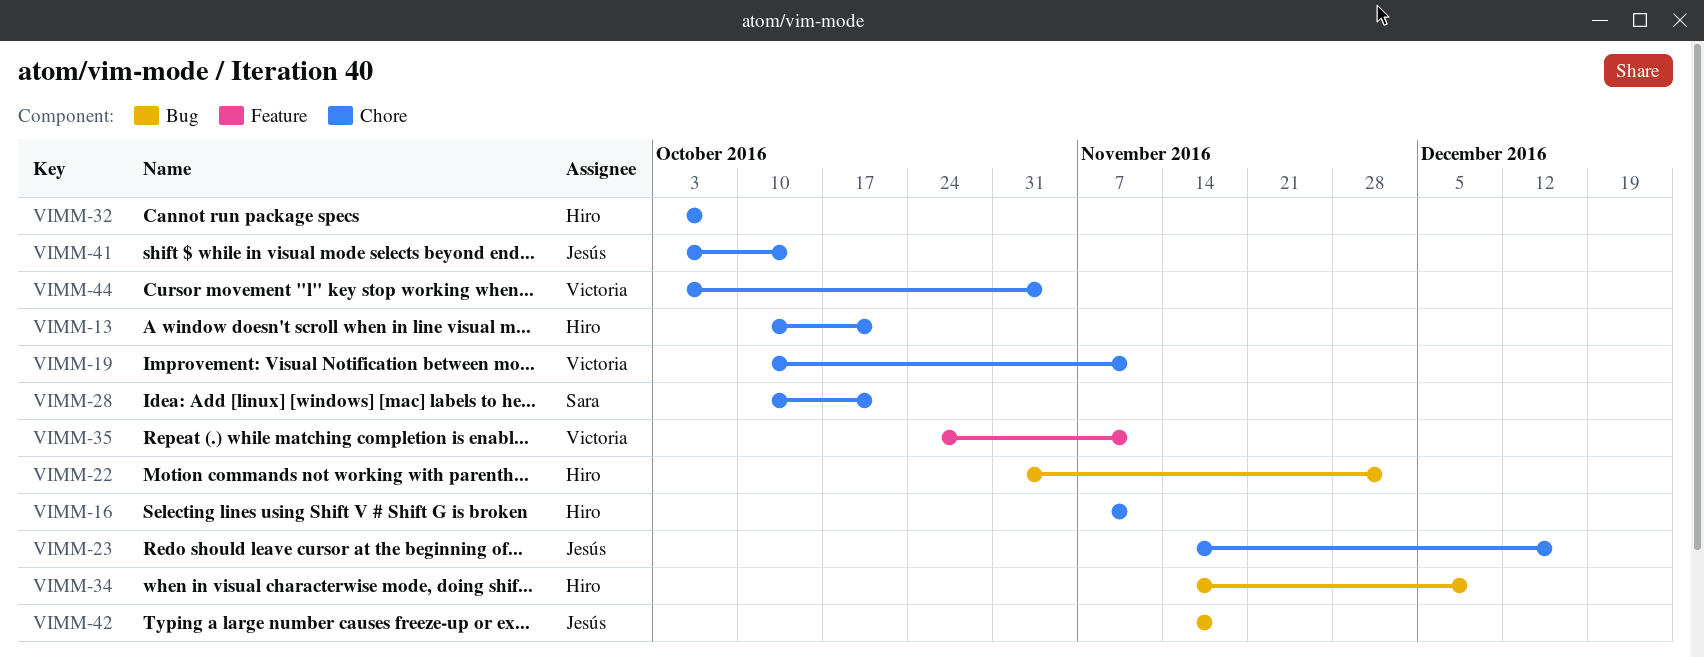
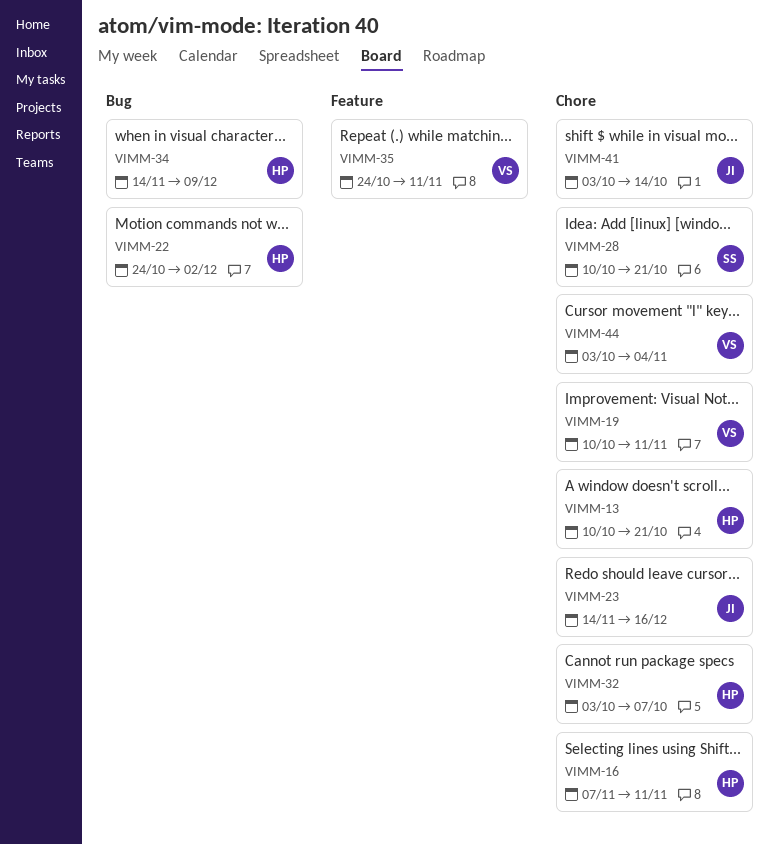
VIMM-22, start: Oct 31 -> Oct 24
VIMM-42: present -> none

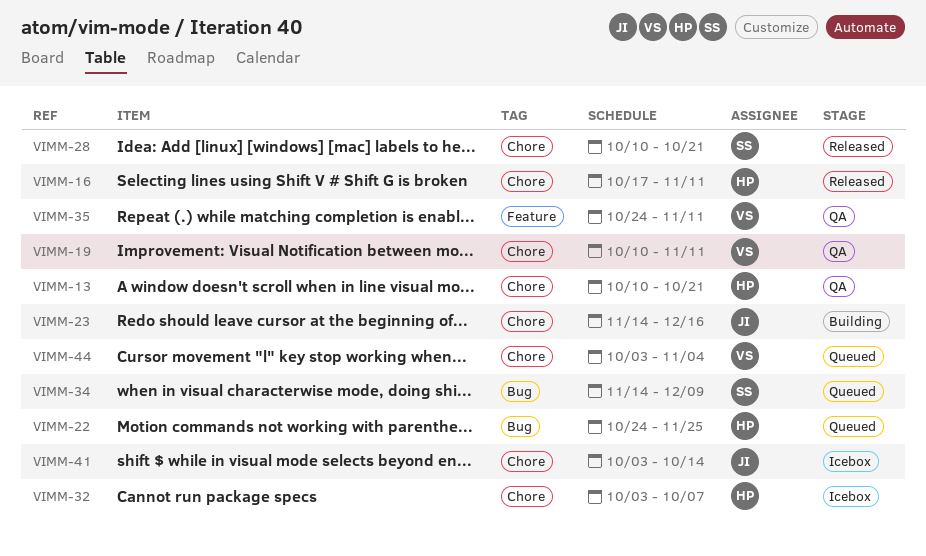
VIMM-16, start: Nov 7 -> Oct 17
VIMM-22, due: Dec 2 -> Nov 25
VIMM-34, owner: HP -> SS

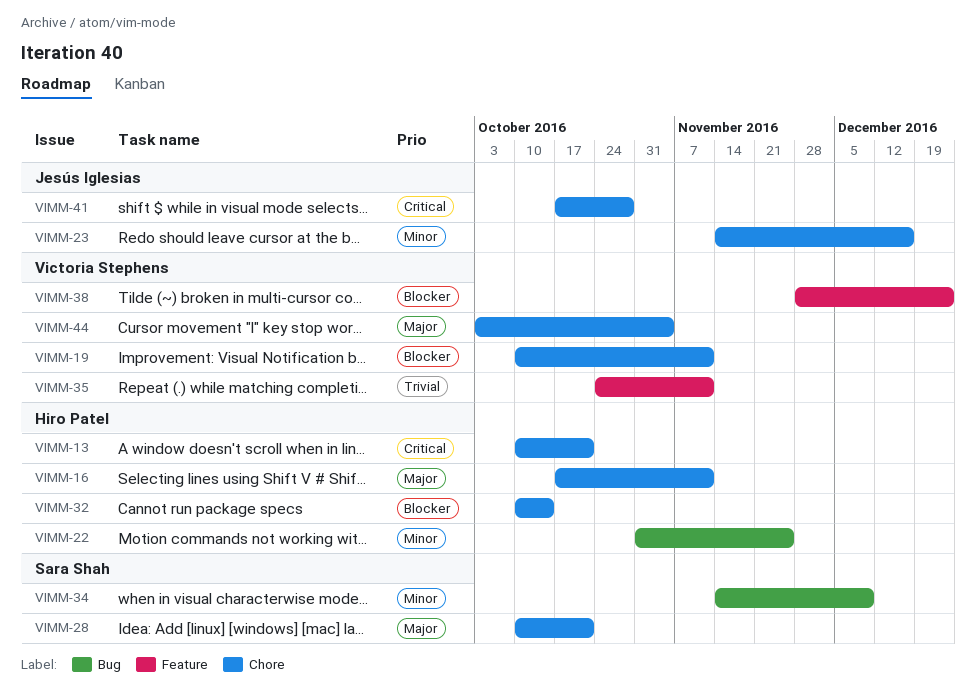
VIMM-22, start: Oct 24 -> Oct 31
VIMM-32, start: Oct 3 -> Oct 10
VIMM-32, due: Oct 7 -> Oct 14
VIMM-38: none -> present
VIMM-41, start: Oct 3 -> Oct 17
VIMM-41, due: Oct 14 -> Oct 28

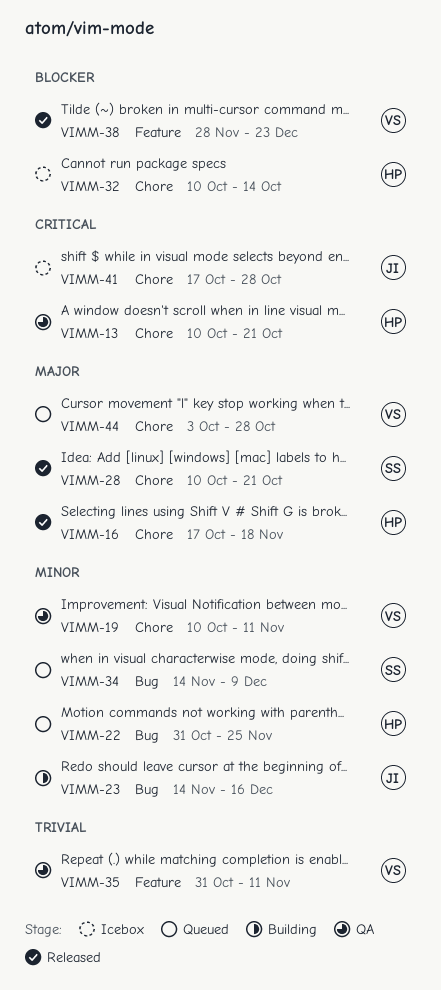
VIMM-16, due: Nov 11 -> Nov 18
VIMM-19, priority: Blocker -> Minor
VIMM-23, label: Chore -> Bug
VIMM-35, start: Oct 24 -> Oct 31
VIMM-44, due: Nov 4 -> Oct 28

